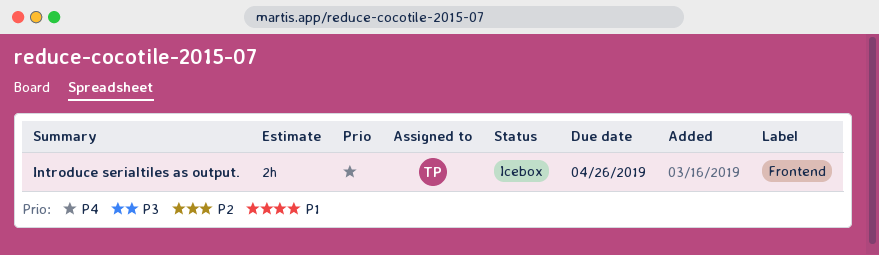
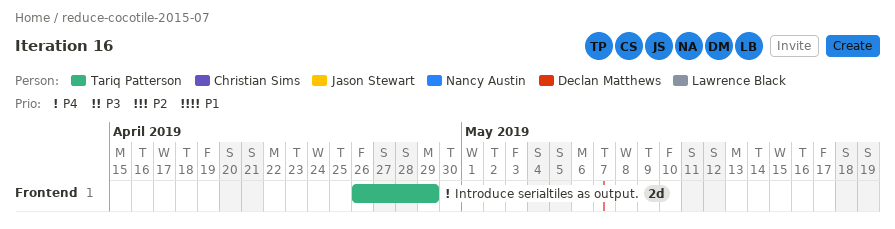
Introduce serialtiles as output., estimate: 2h -> 2d
Introduce serialtiles as output., due: Apr 26 -> Apr 29

